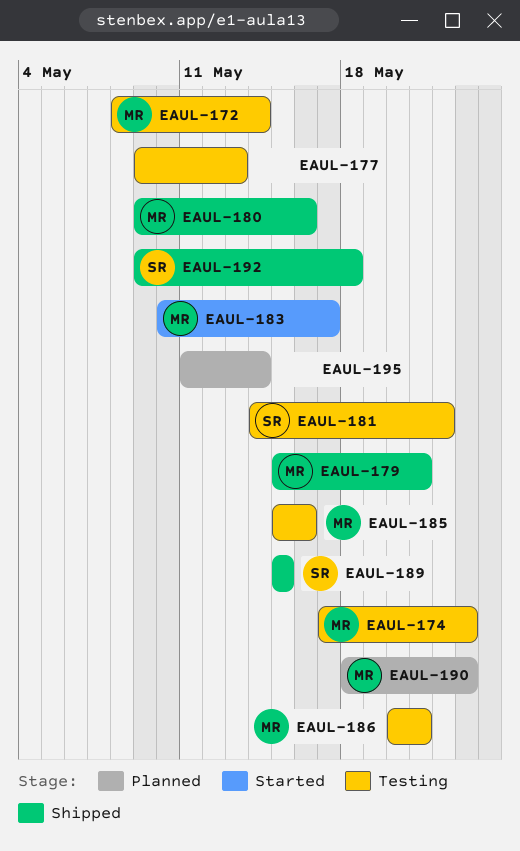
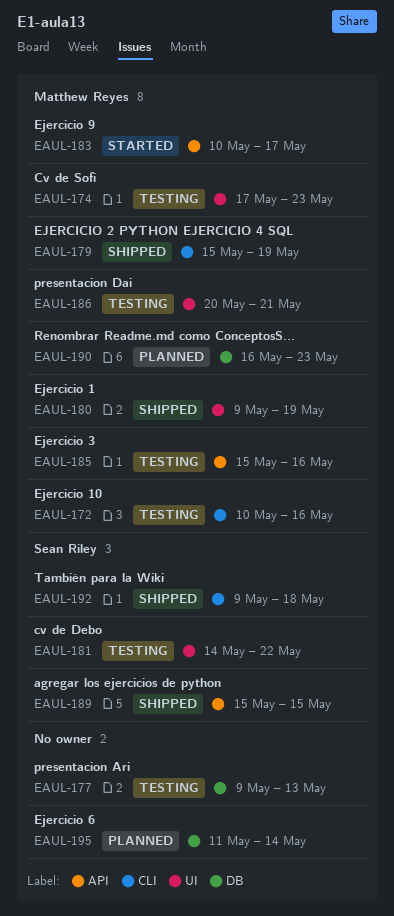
EAUL-172, start: May 8 -> May 10
EAUL-172, due: May 14 -> May 16
EAUL-179, due: May 21 -> May 19
EAUL-180, due: May 16 -> May 19
EAUL-190, start: May 18 -> May 16

